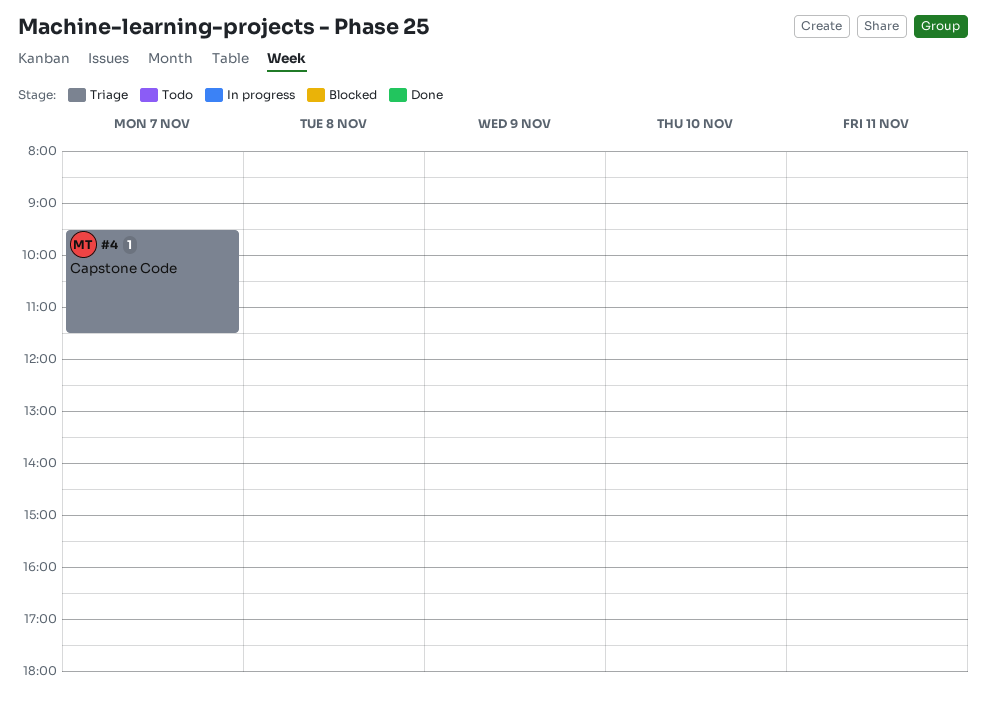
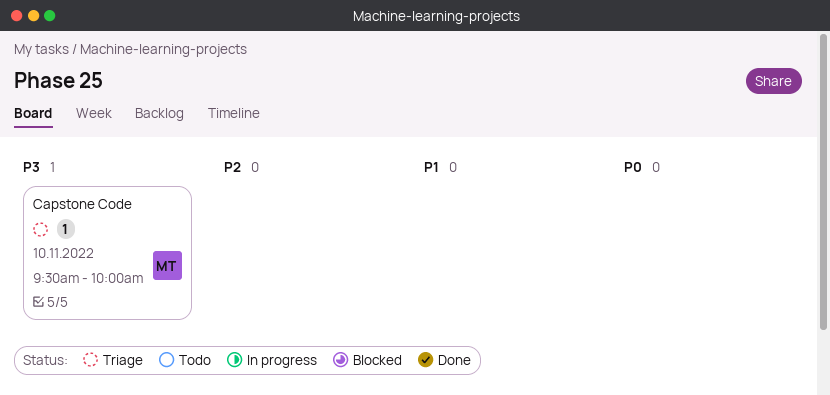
Capstone Code, day: Nov 7 -> Nov 10
Capstone Code, ends: 11:30 -> 10:00

